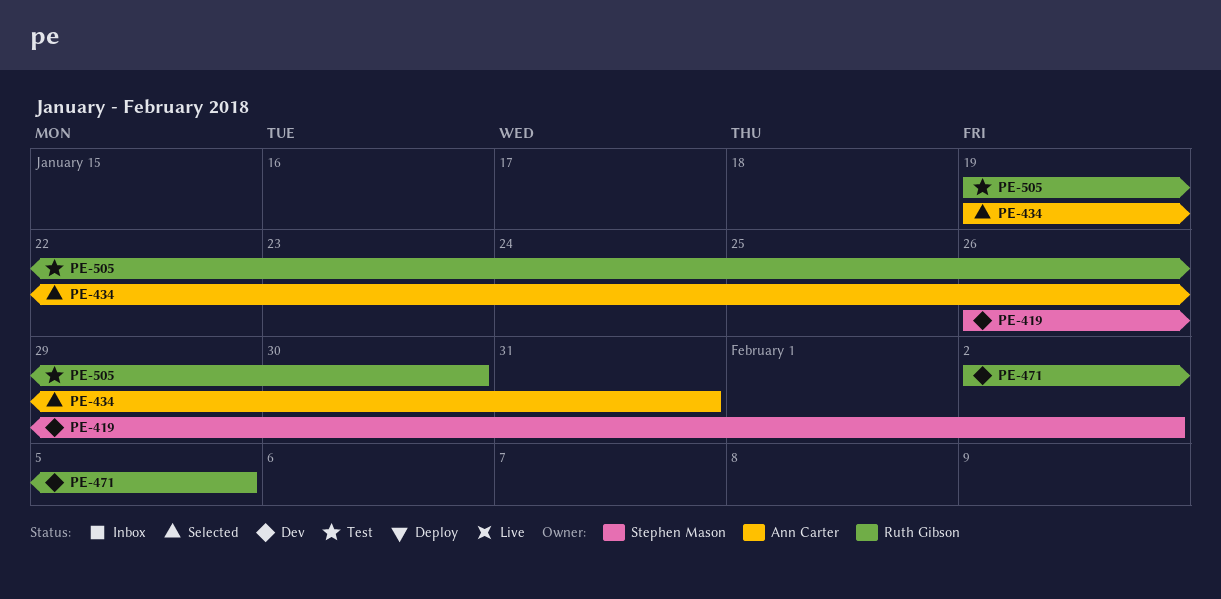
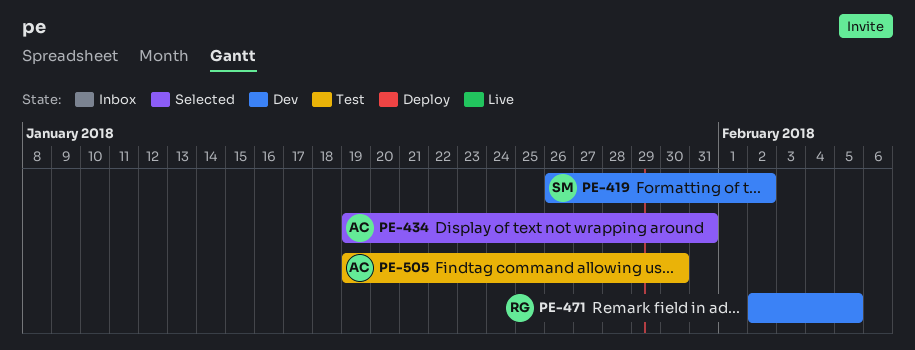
PE-505, owner: Ruth Gibson -> Ann Carter

